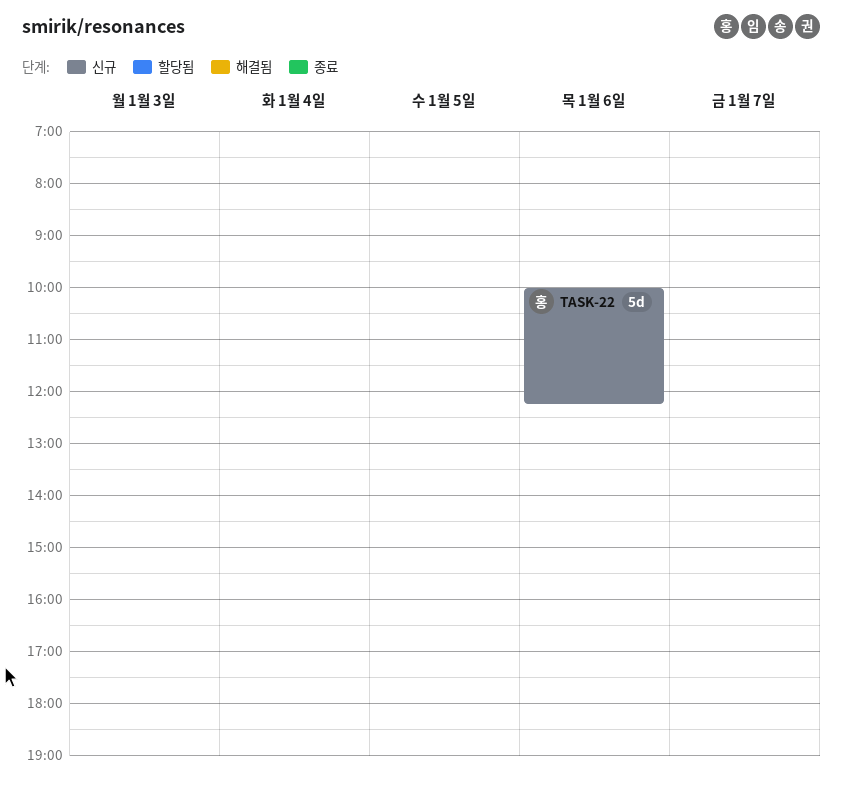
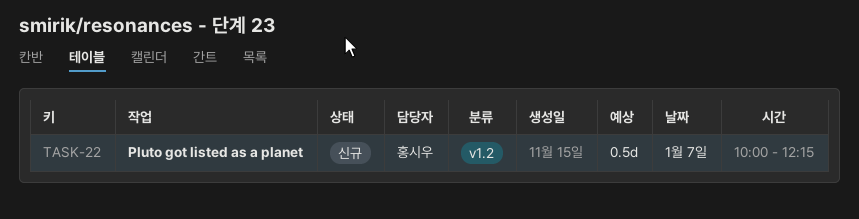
TASK-22, estimate: 5d -> 0.5d
TASK-22, day: Jan 6 -> Jan 7

